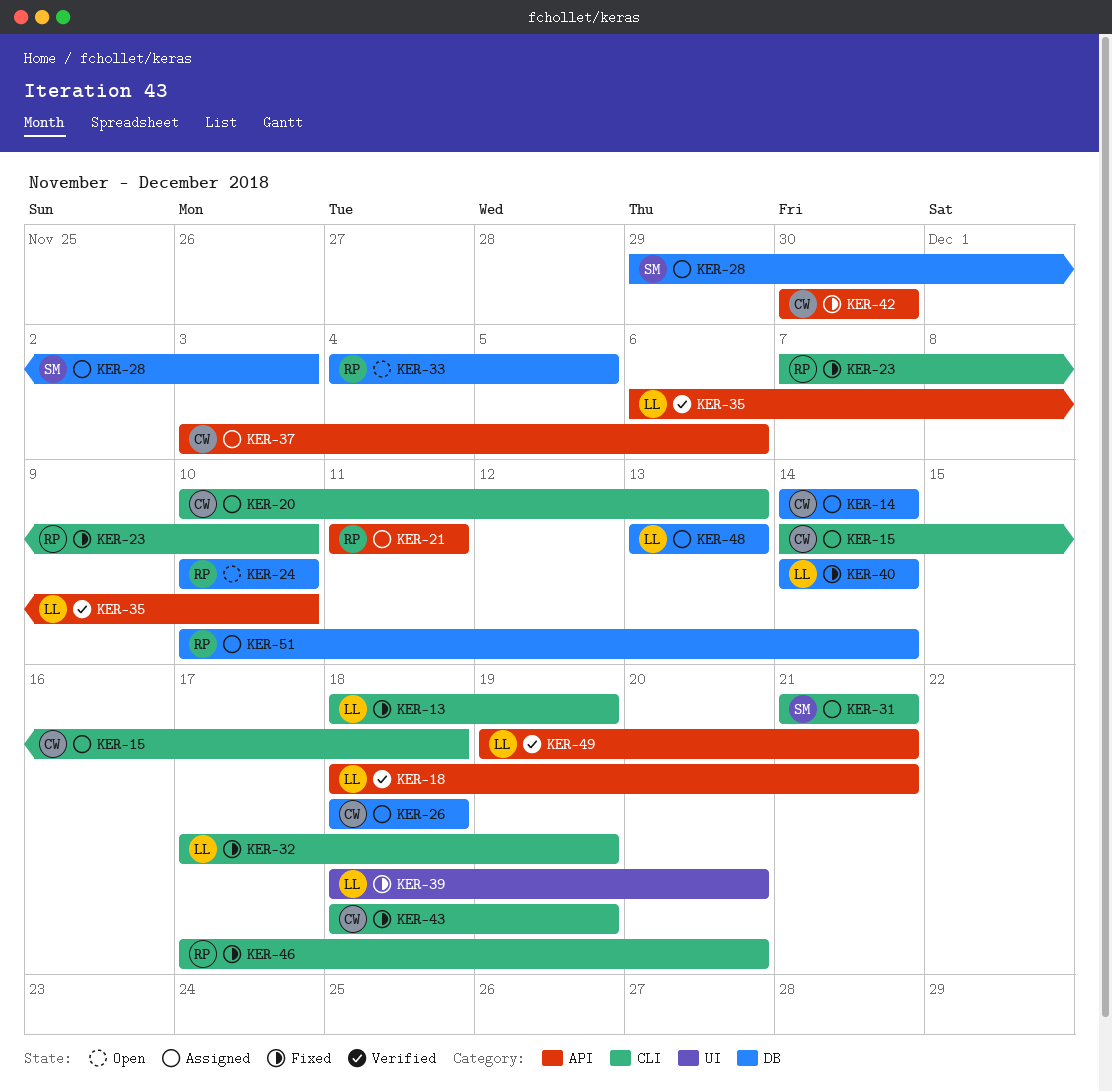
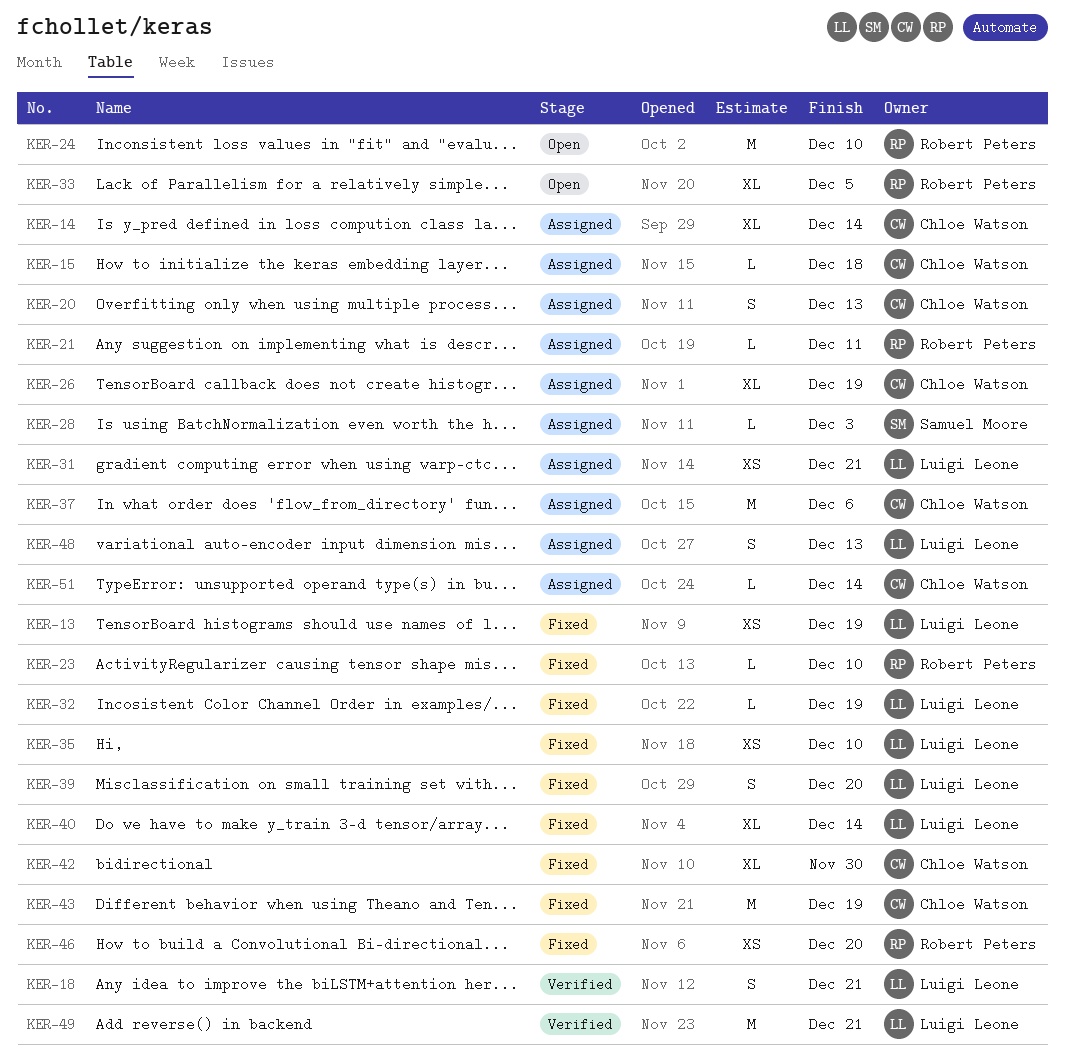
KER-26, due: Dec 18 -> Dec 19
KER-31, owner: Samuel Moore -> Luigi Leone
KER-35, status: Verified -> Fixed
KER-51, owner: Robert Peters -> Chloe Watson

